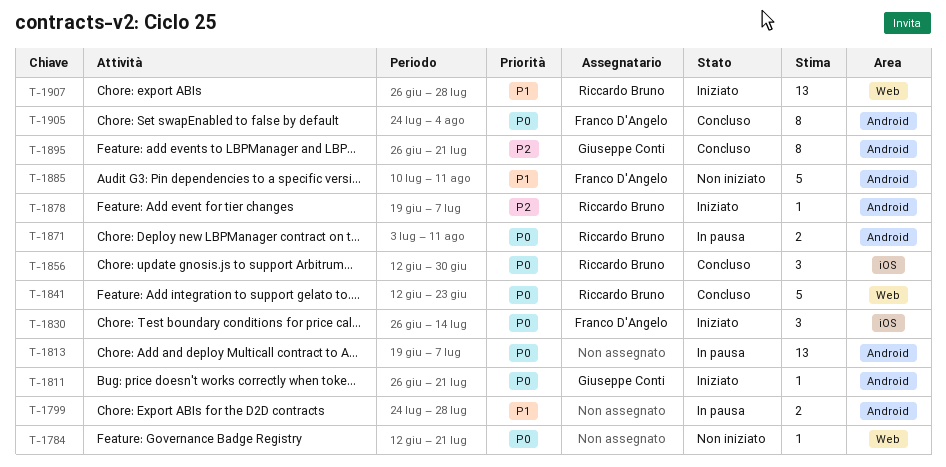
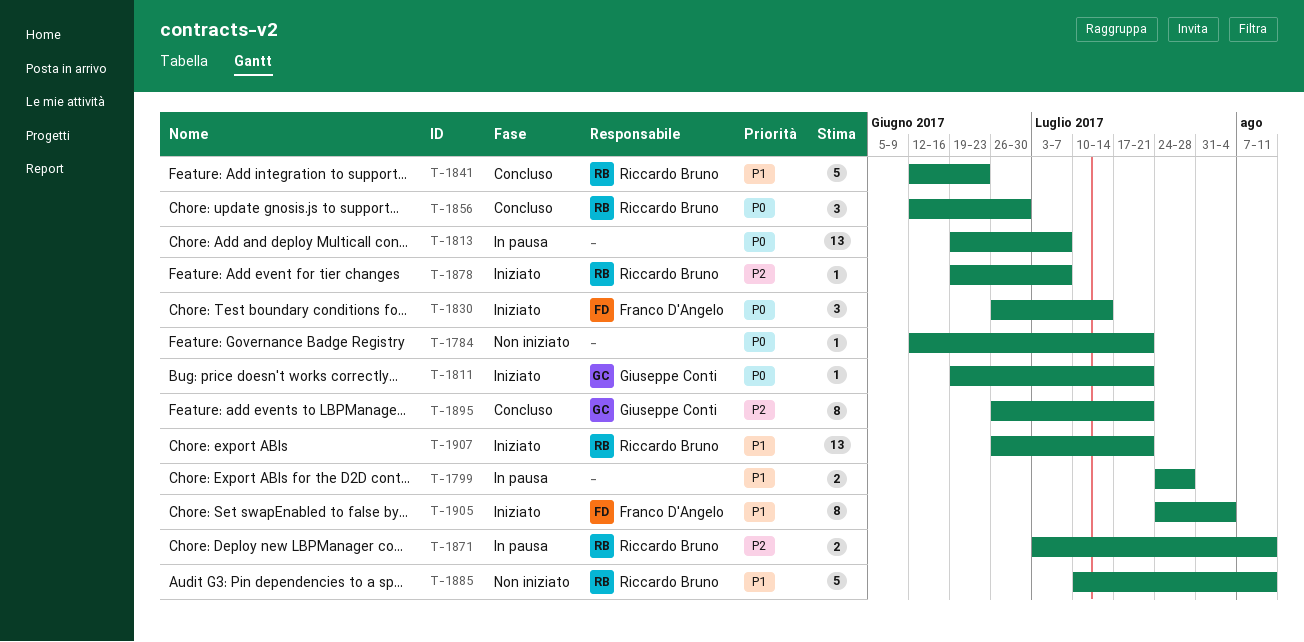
T-1811, start: Jun 26 -> Jun 19
T-1841, priority: P0 -> P1
T-1871, priority: P0 -> P2
T-1885, owner: Franco D'Angelo -> Riccardo Bruno
T-1905, status: Concluso -> Iniziato
T-1905, priority: P0 -> P1
T-1907, due: Jul 28 -> Jul 21

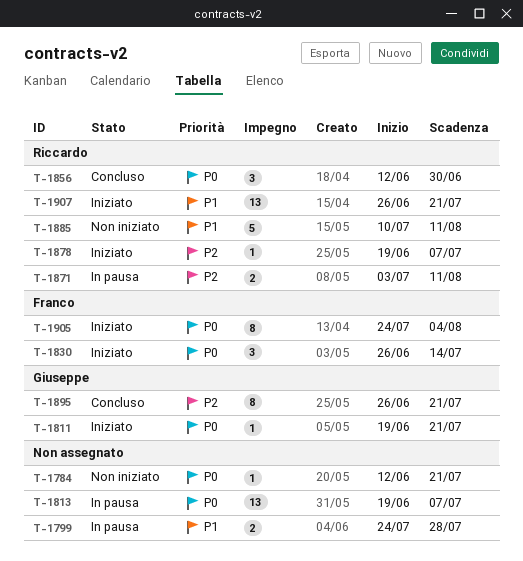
T-1841: present -> none
T-1905, priority: P1 -> P0

